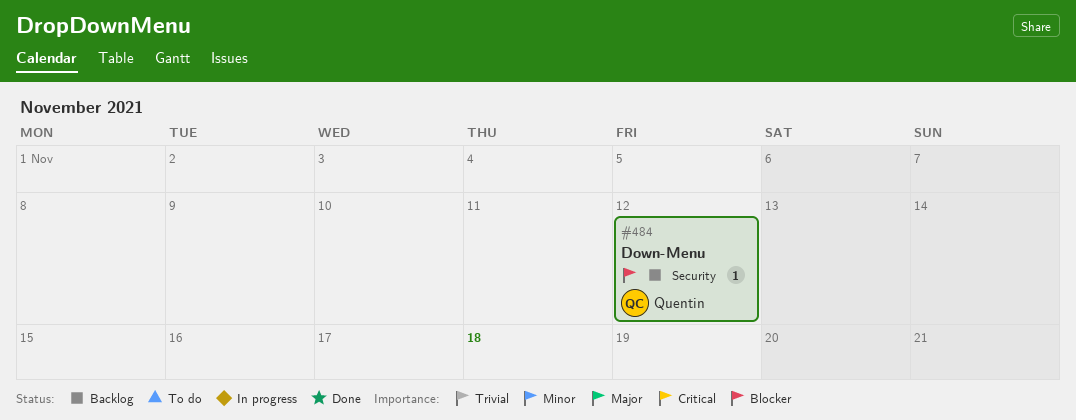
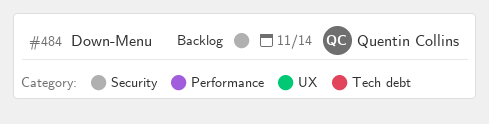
#484, due: Nov 12 -> Nov 14

